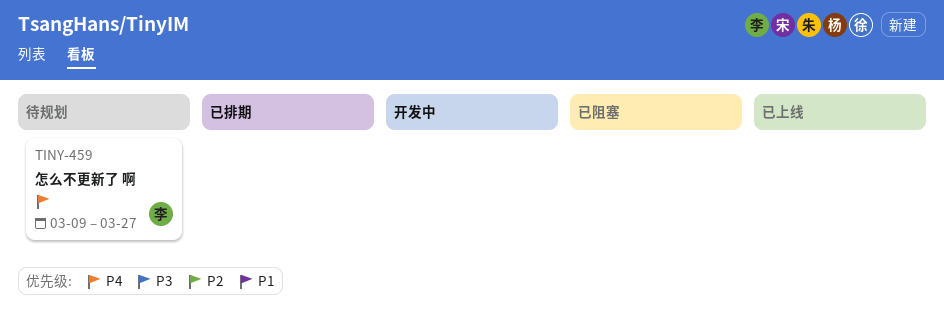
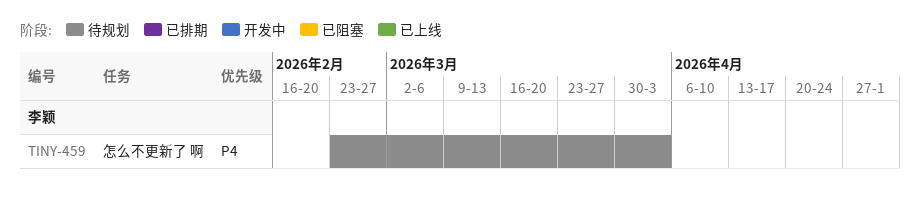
TINY-459, start: Mar 9 -> Feb 23
TINY-459, due: Mar 27 -> Apr 3

